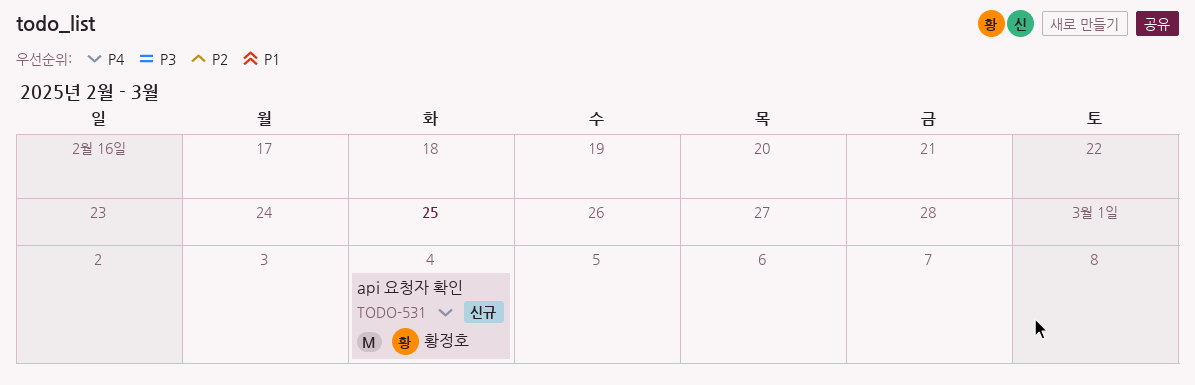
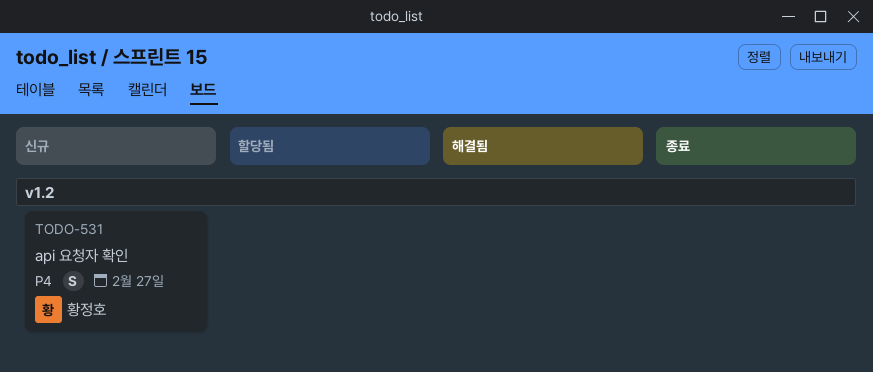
TODO-531, estimate: M -> S
TODO-531, due: Mar 4 -> Feb 27

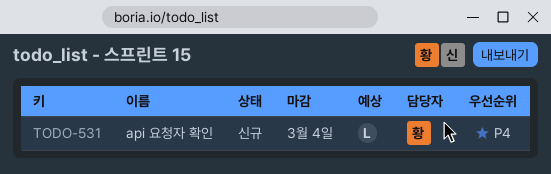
TODO-531, estimate: S -> L
TODO-531, due: Feb 27 -> Mar 4

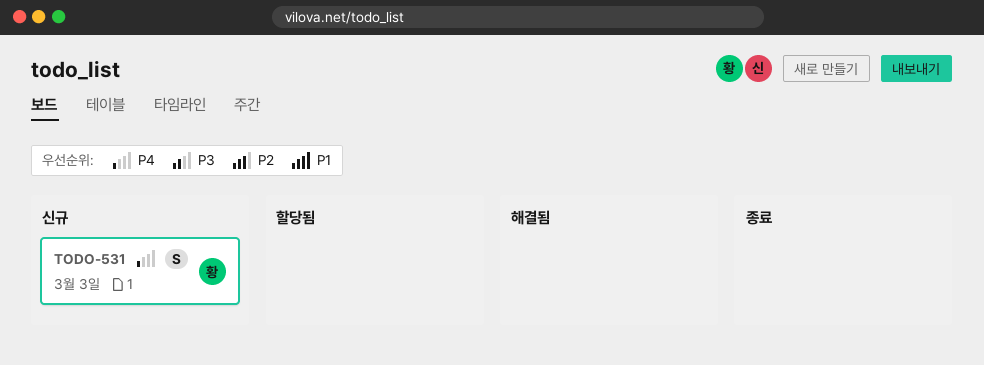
TODO-531, estimate: L -> S
TODO-531, due: Mar 4 -> Mar 3

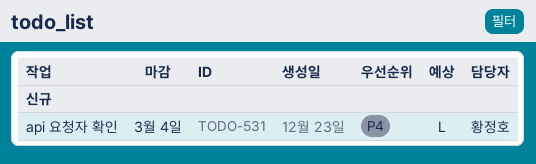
TODO-531, estimate: S -> L
TODO-531, due: Mar 3 -> Mar 4

